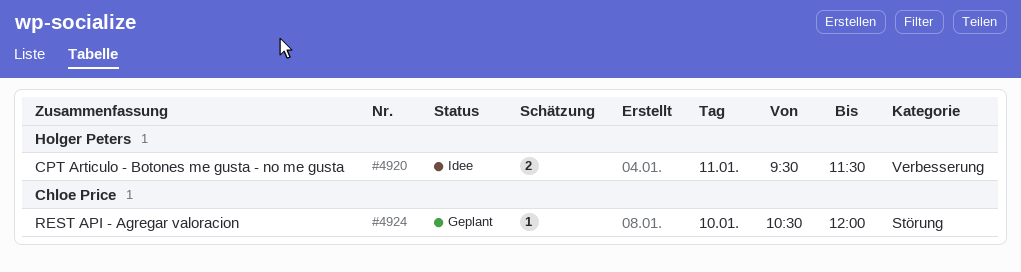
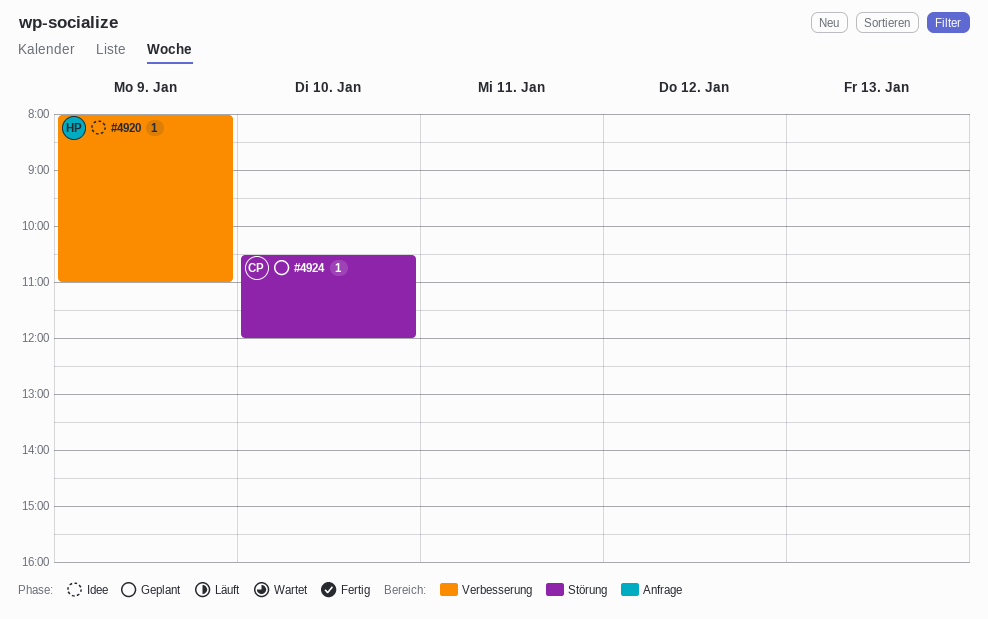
#4920, estimate: 2 -> 1
#4920, day: Jan 11 -> Jan 9
#4920, begins: 09:30 -> 08:00
#4920, ends: 11:30 -> 11:00

